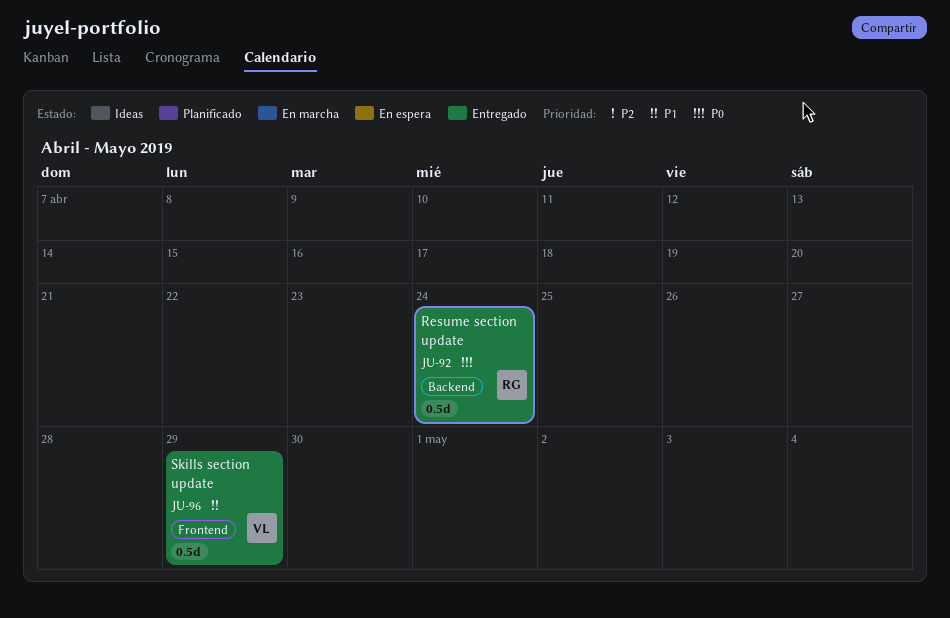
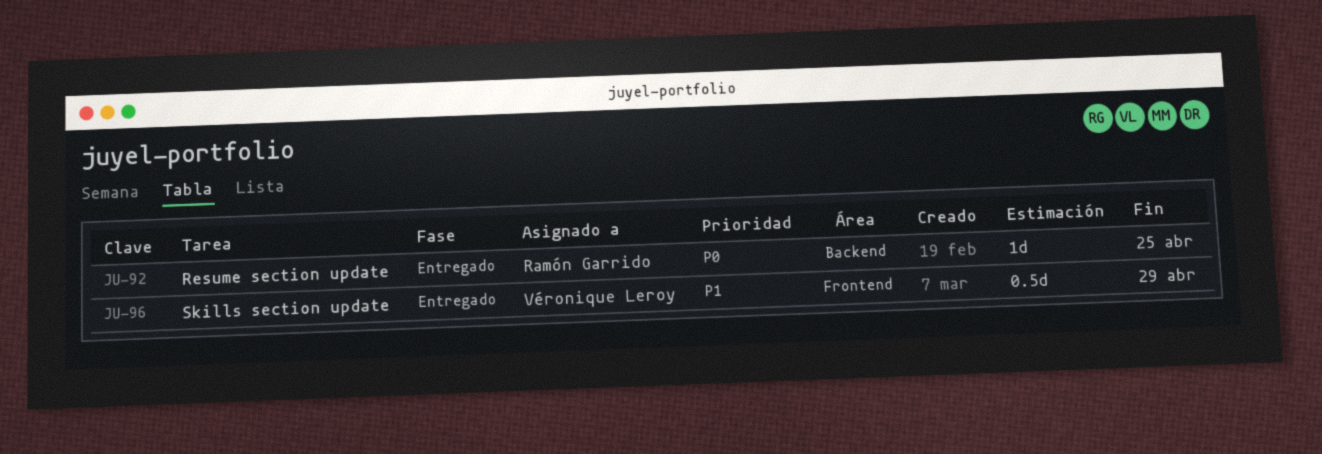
JU-92, estimate: 0.5d -> 1d
JU-92, due: Apr 24 -> Apr 25

